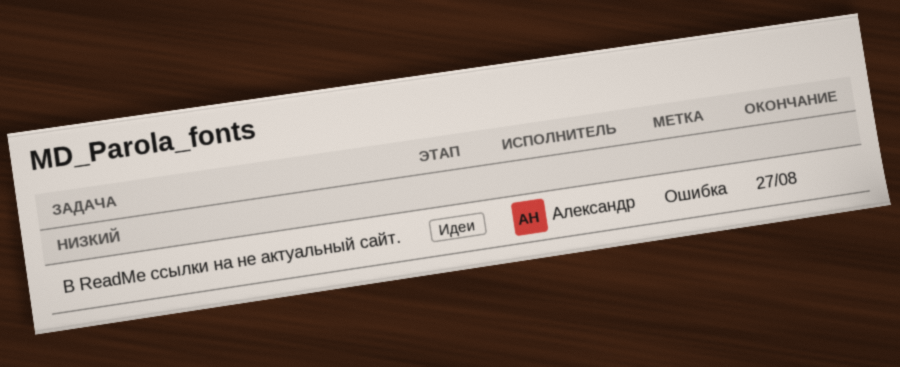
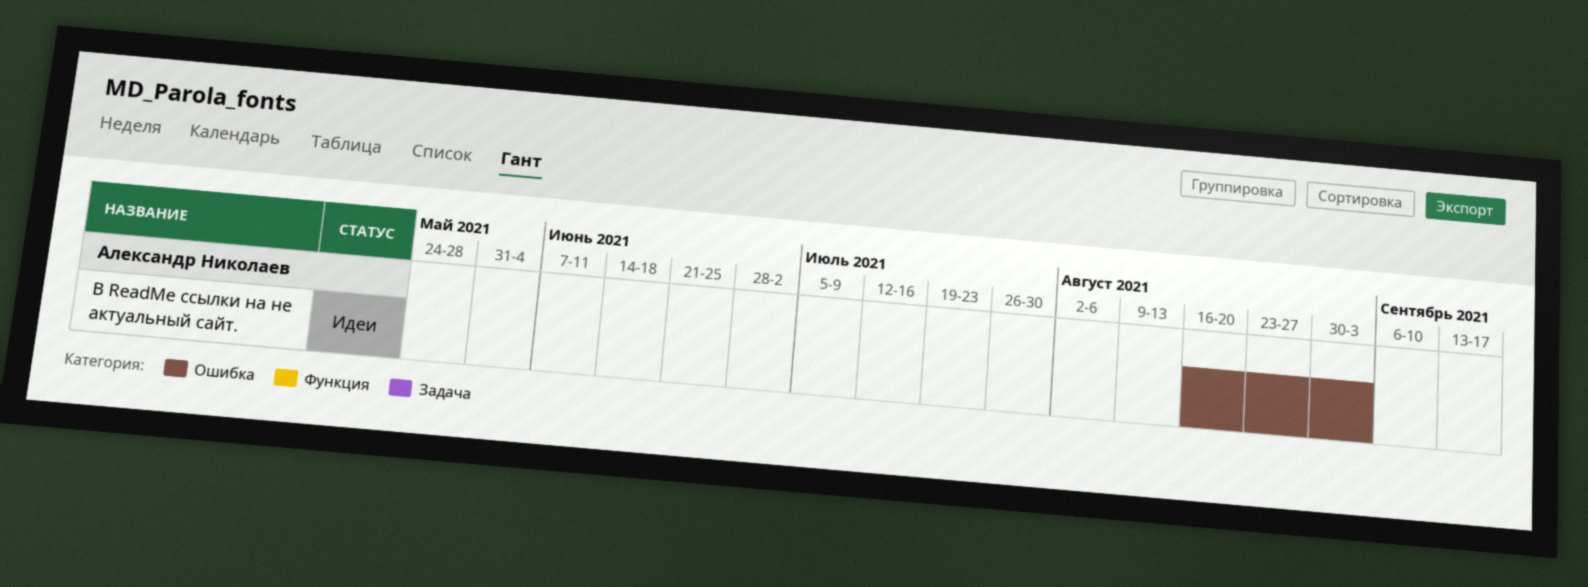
В ReadMe ссылки на не актуальный сайт., due: Aug 27 -> Sep 3

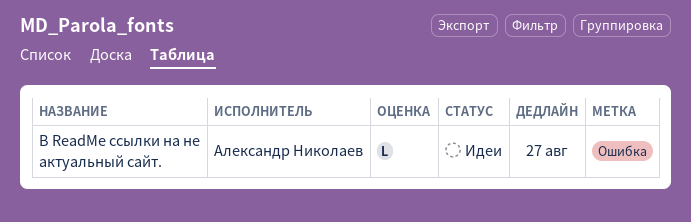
В ReadMe ссылки на не актуальный сайт., due: Sep 3 -> Aug 27

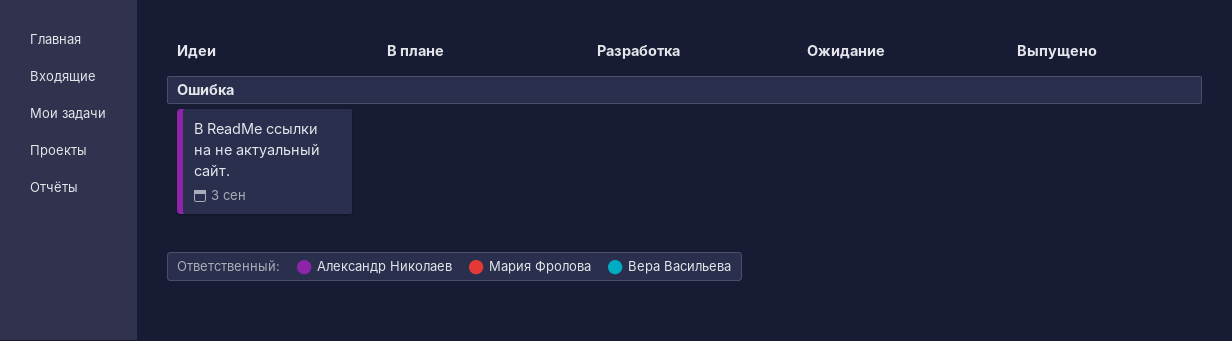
В ReadMe ссылки на не актуальный сайт., due: Aug 27 -> Sep 3

